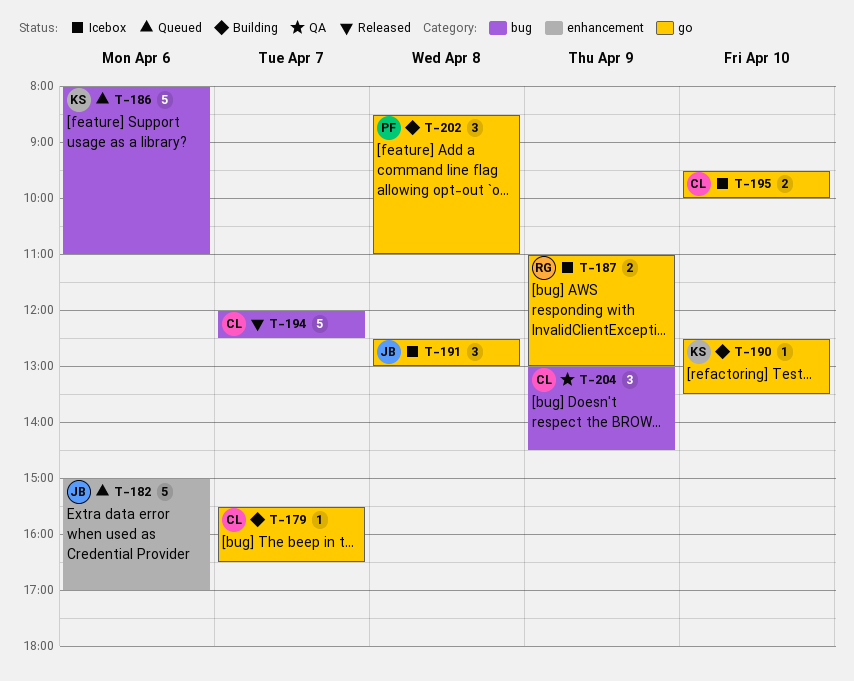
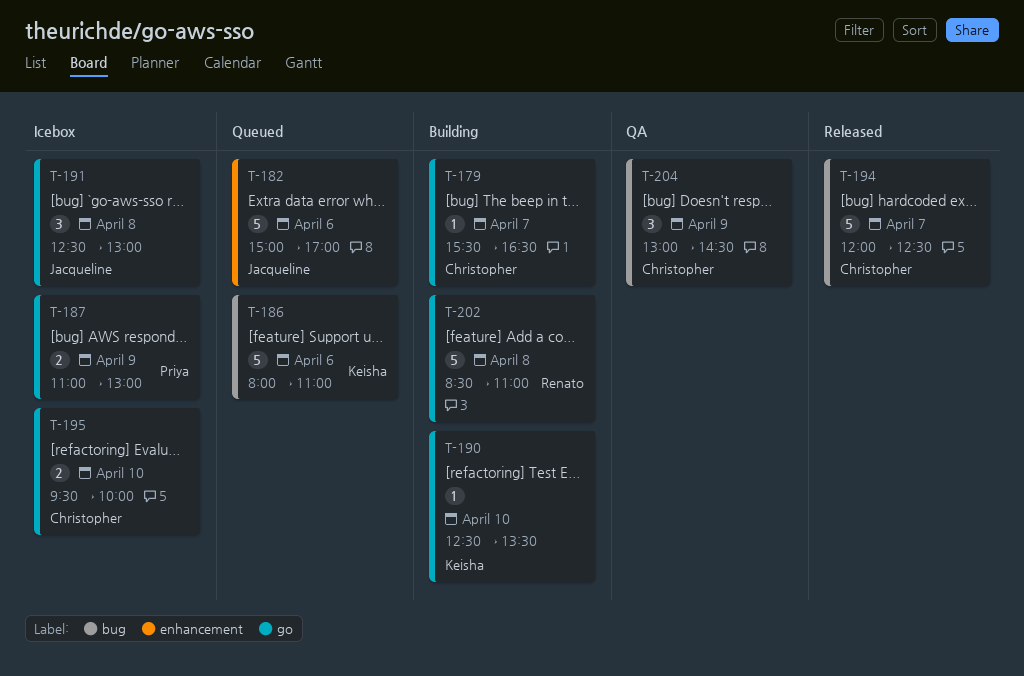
T-187, owner: Renato -> Priya
T-202, owner: Priya -> Renato
T-202, estimate: 3 -> 5

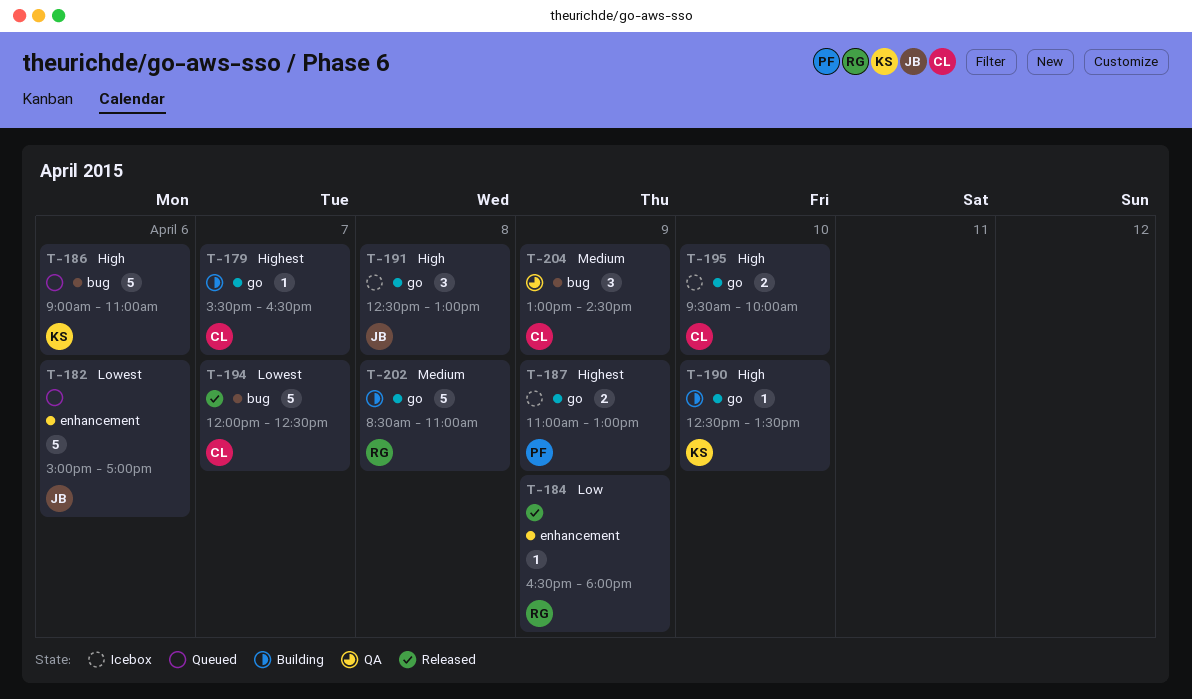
T-184: none -> present
T-186, begins: 08:00 -> 09:00

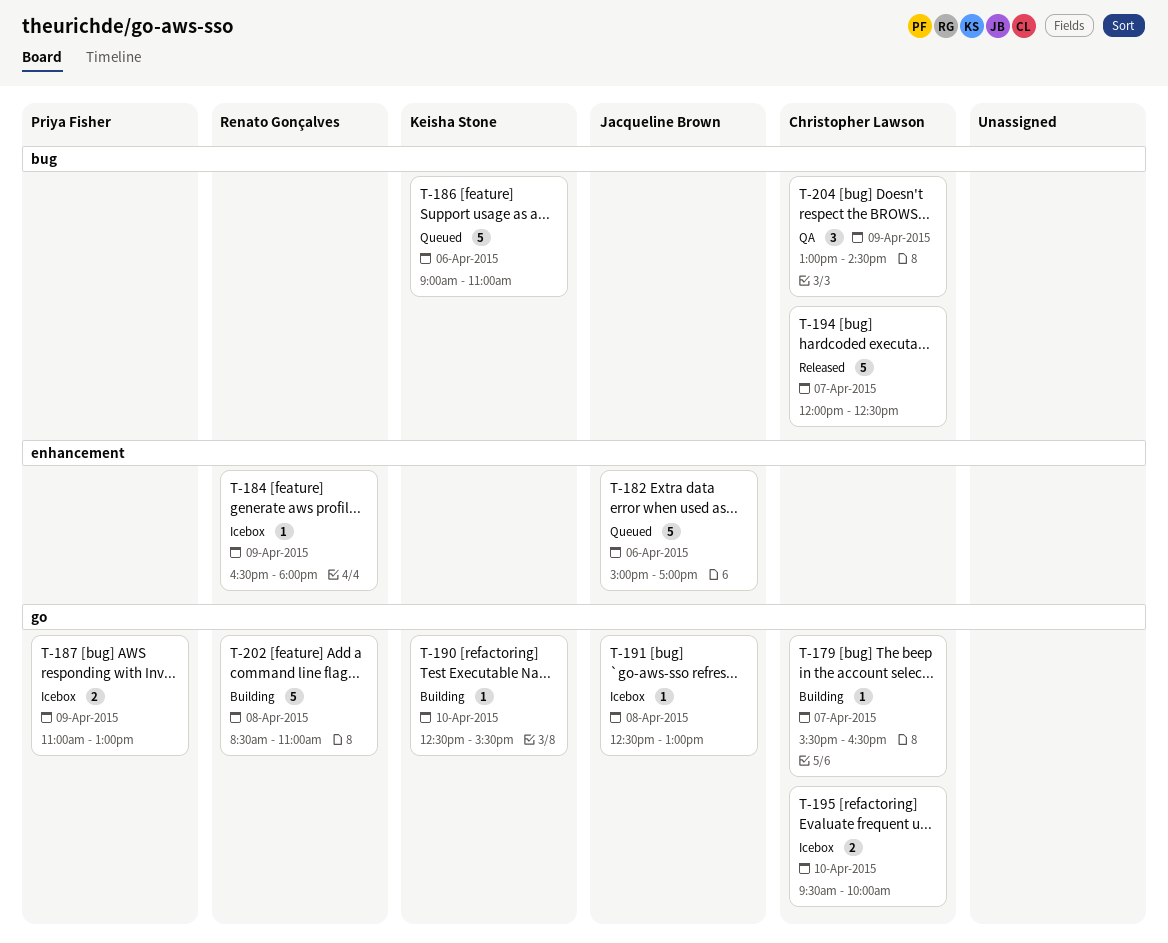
T-184, status: Released -> Icebox
T-190, ends: 13:30 -> 15:30
T-191, estimate: 3 -> 1

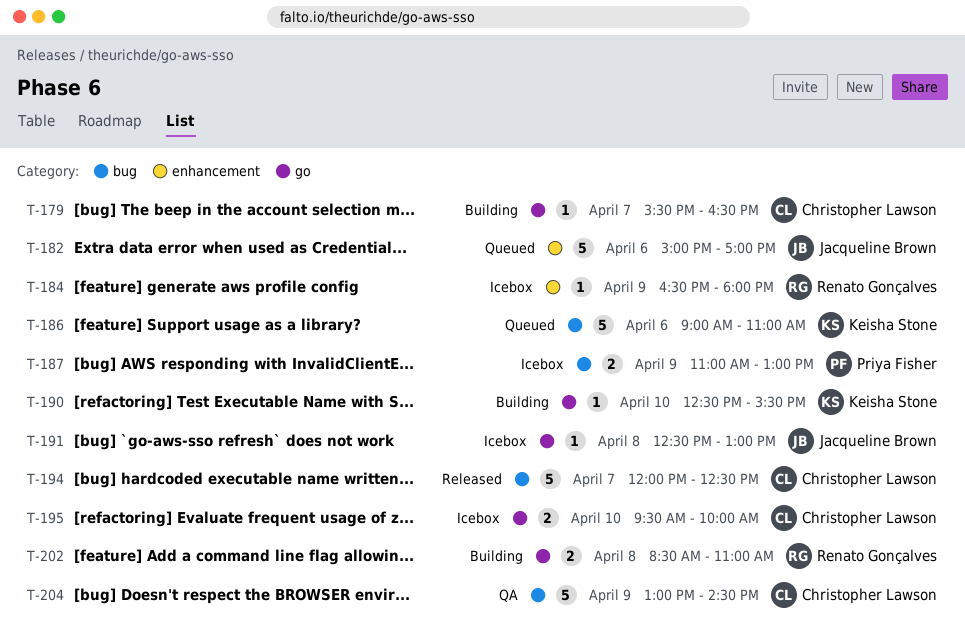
T-187, label: go -> bug
T-202, estimate: 5 -> 2
T-204, estimate: 3 -> 5

